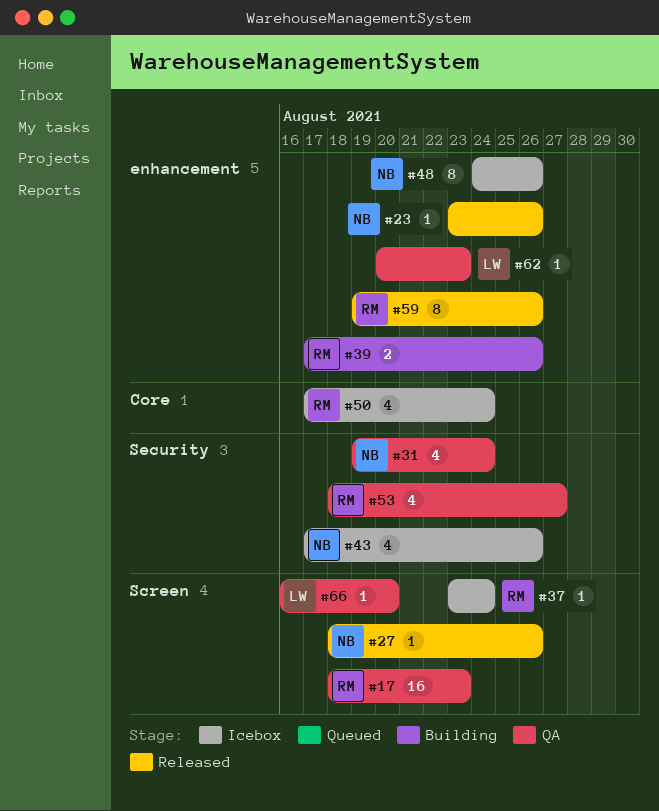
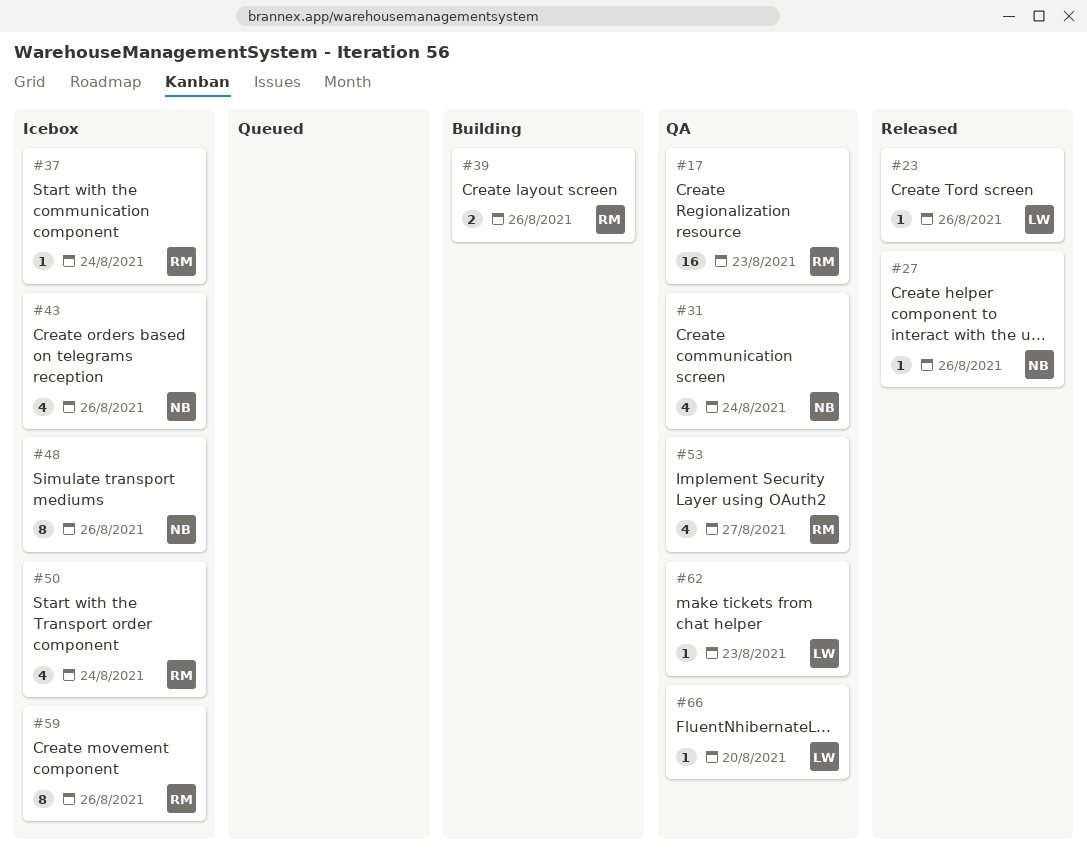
#23, owner: NB -> LW
#59, status: Released -> Icebox

